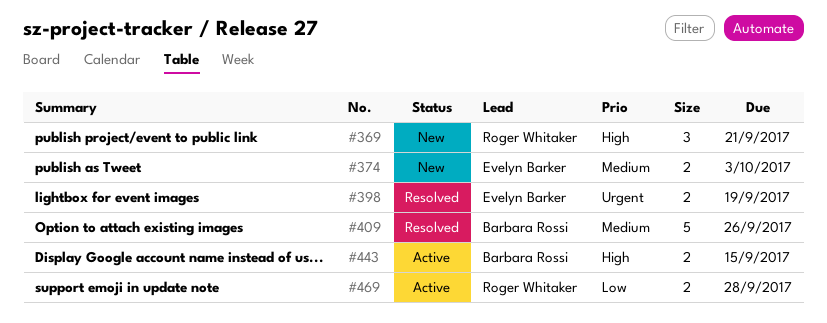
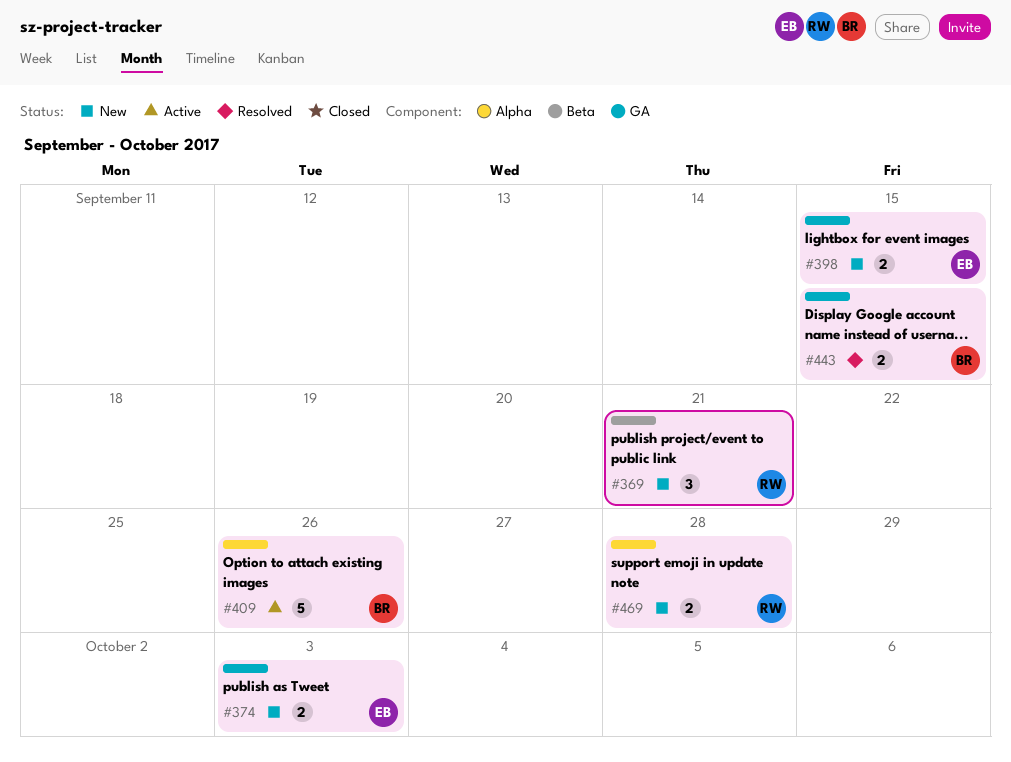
#398, status: Resolved -> New
#398, due: Sep 19 -> Sep 15
#409, status: Resolved -> Active
#443, status: Active -> Resolved
#469, status: Active -> New

